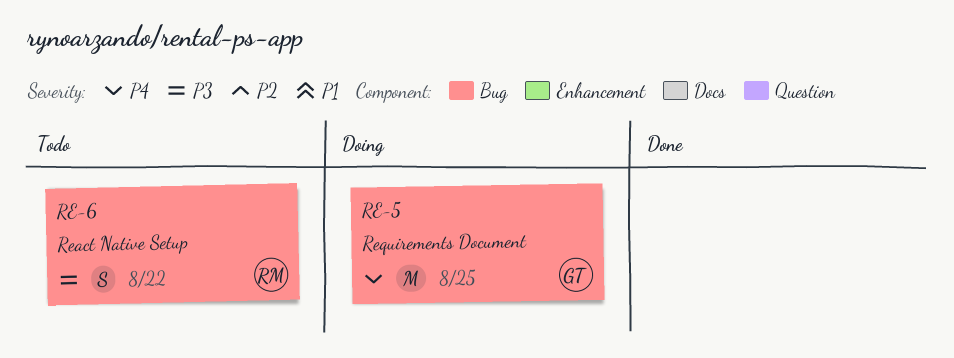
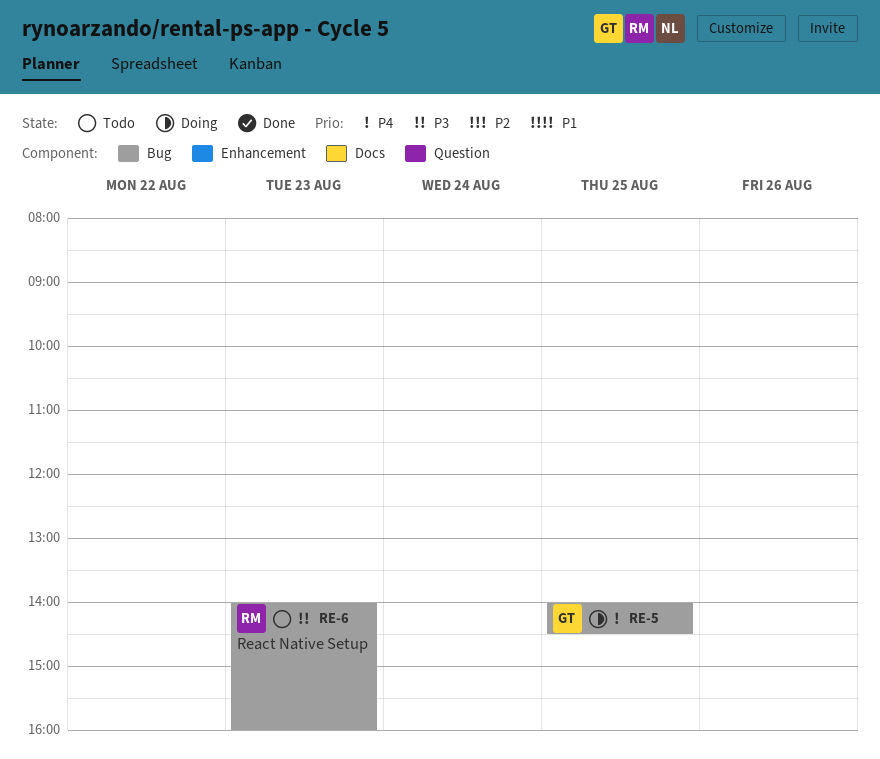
RE-6, day: Aug 22 -> Aug 23

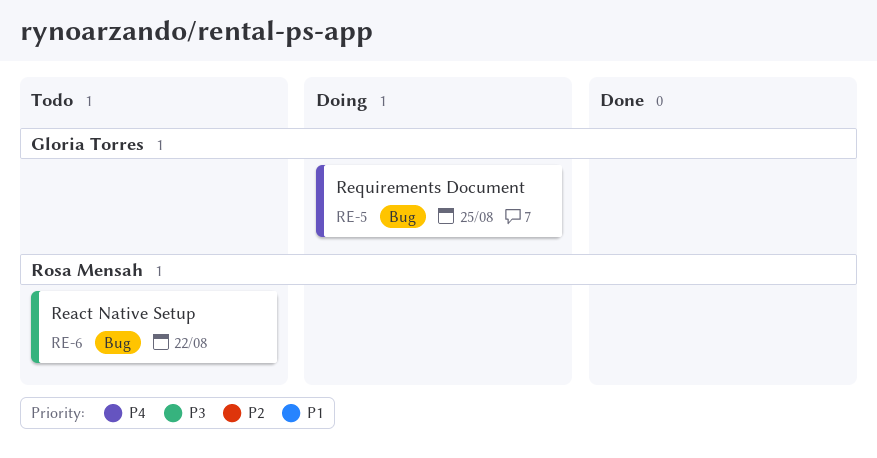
RE-6, day: Aug 23 -> Aug 22

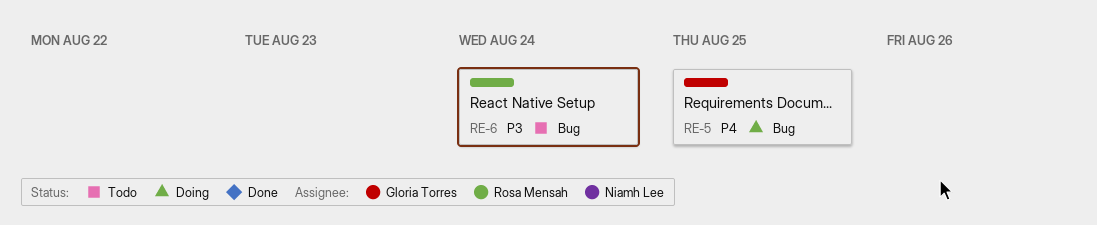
RE-6, day: Aug 22 -> Aug 24

